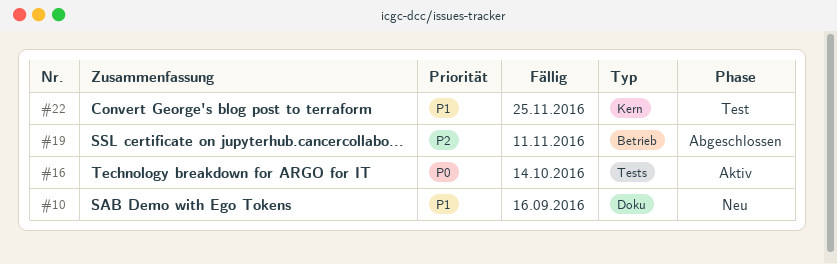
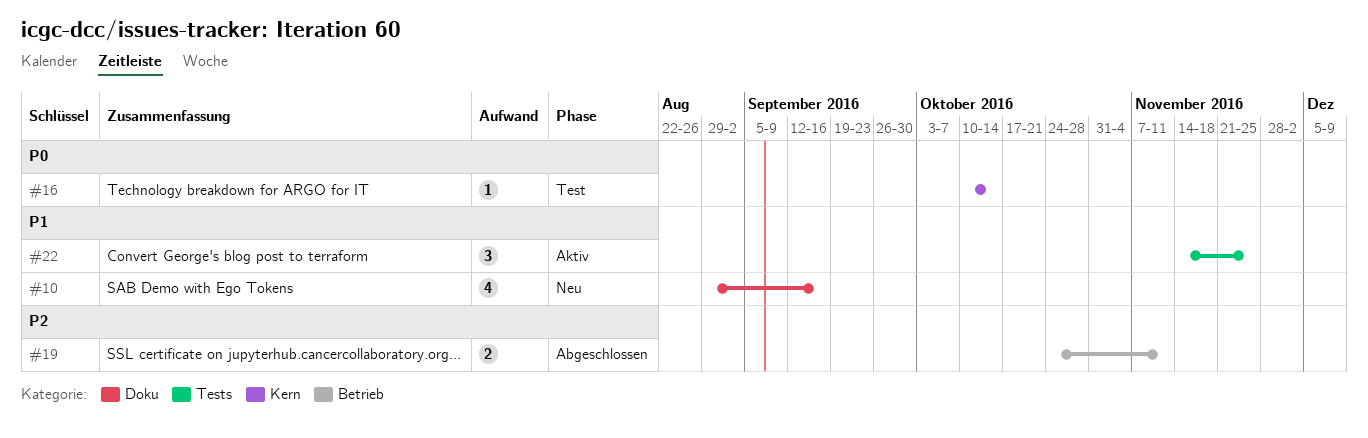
#16, status: Aktiv -> Test
#16, label: Tests -> Kern
#22, status: Test -> Aktiv
#22, label: Kern -> Tests

